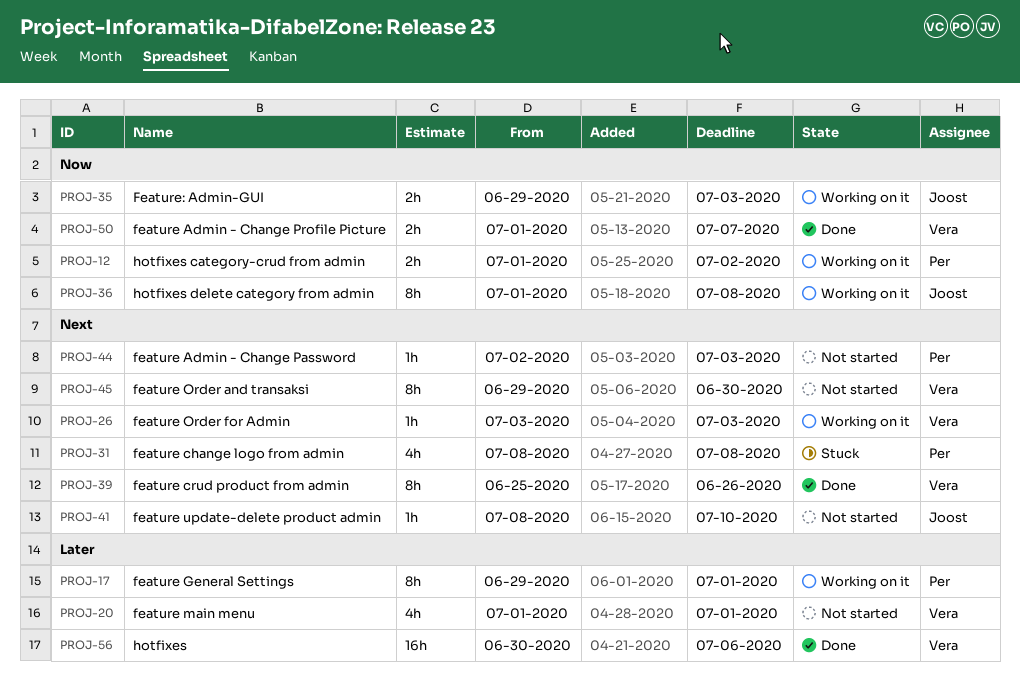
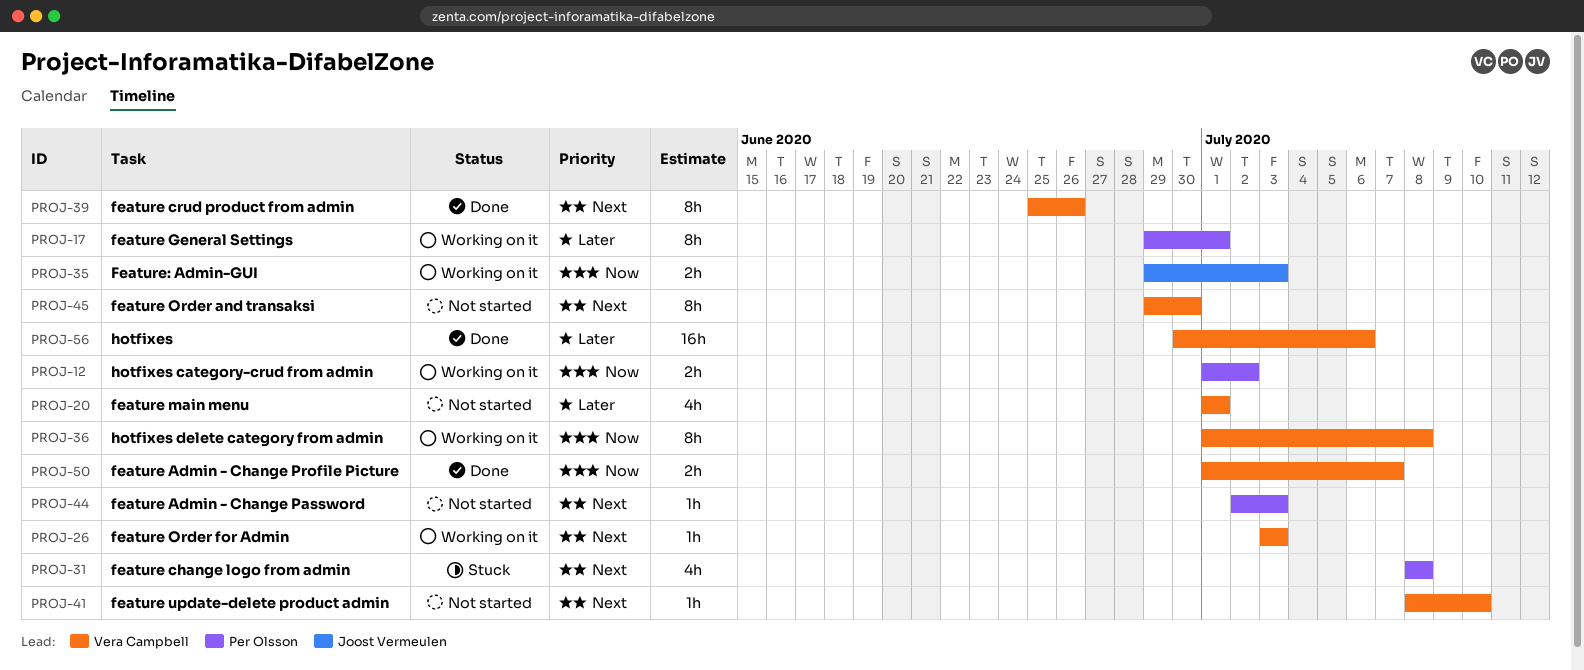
PROJ-36, owner: Joost Vermeulen -> Vera Campbell
PROJ-41, owner: Joost Vermeulen -> Vera Campbell

